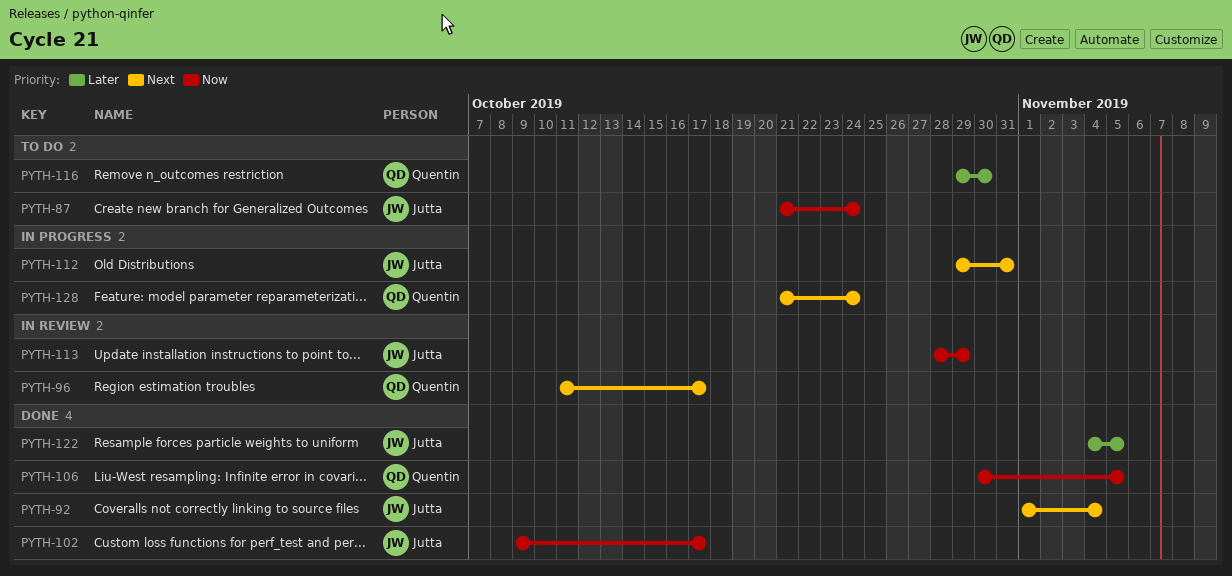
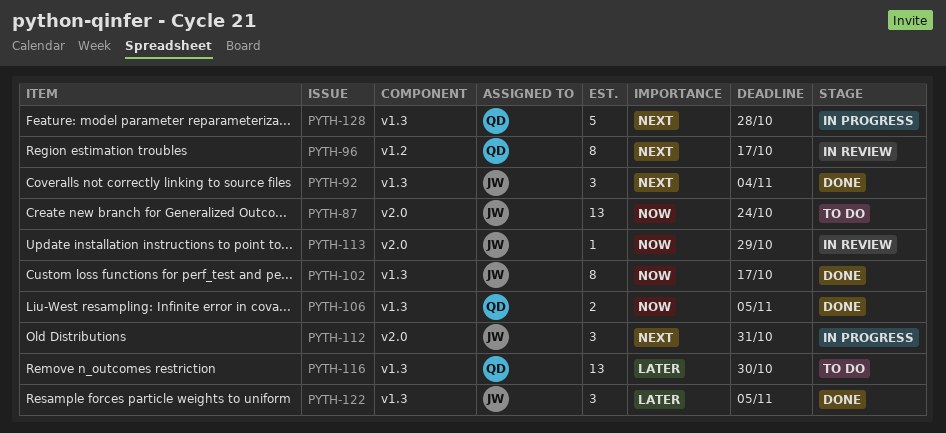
PYTH-128, due: Oct 24 -> Oct 28

